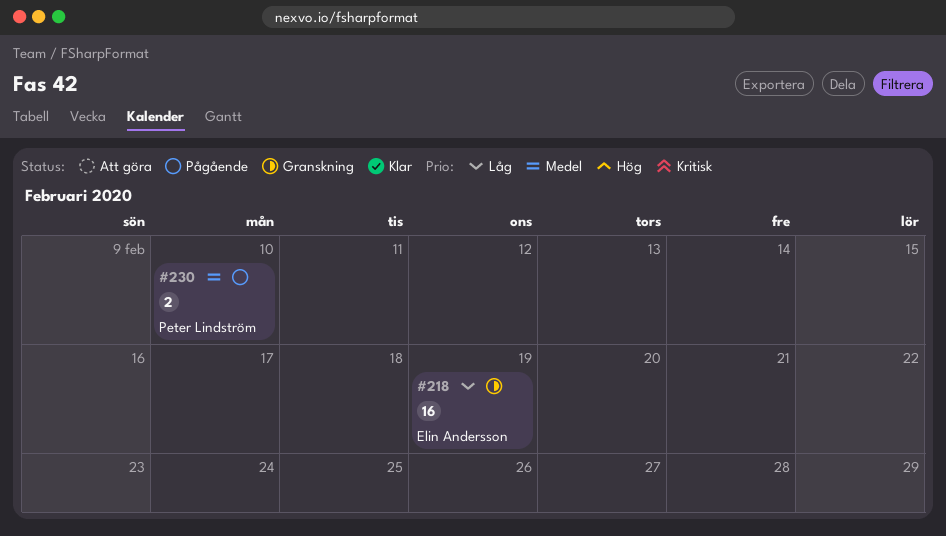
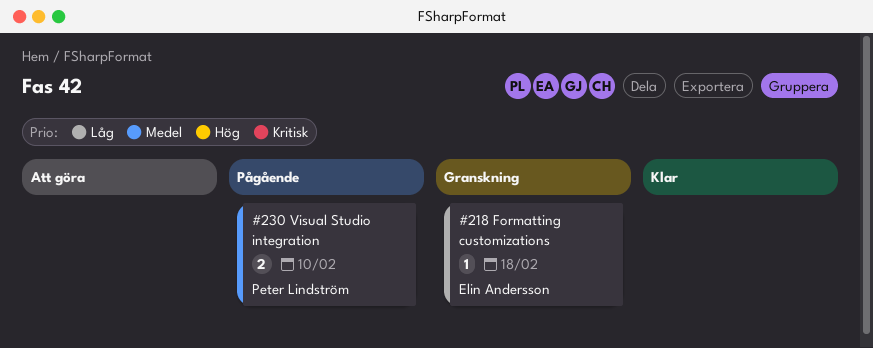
#218, estimate: 16 -> 1
#218, due: Feb 19 -> Feb 18

